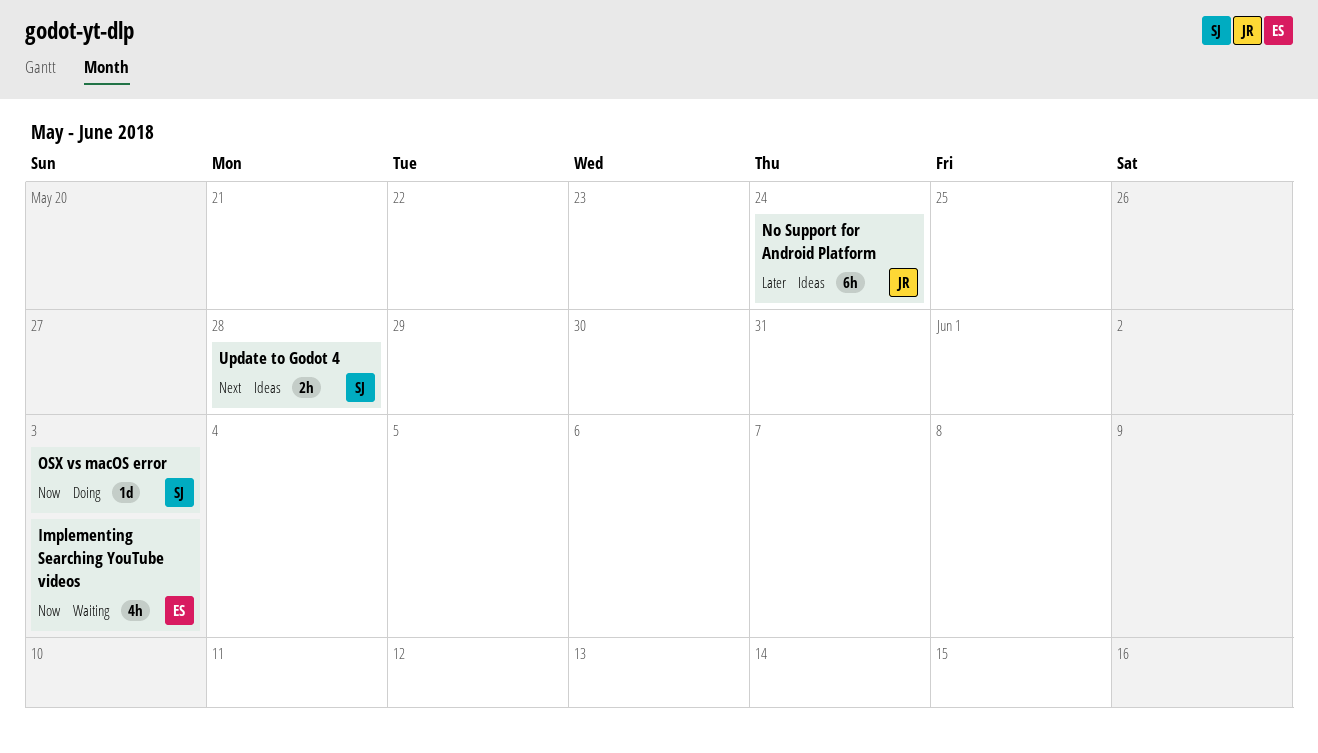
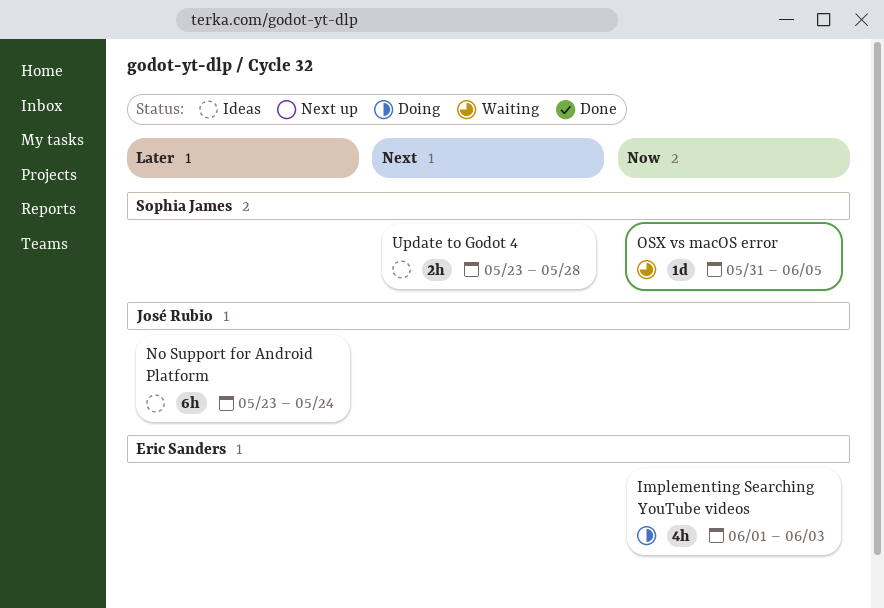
Implementing Searching YouTube videos, status: Waiting -> Doing
OSX vs macOS error, status: Doing -> Waiting
OSX vs macOS error, due: Jun 3 -> Jun 5

